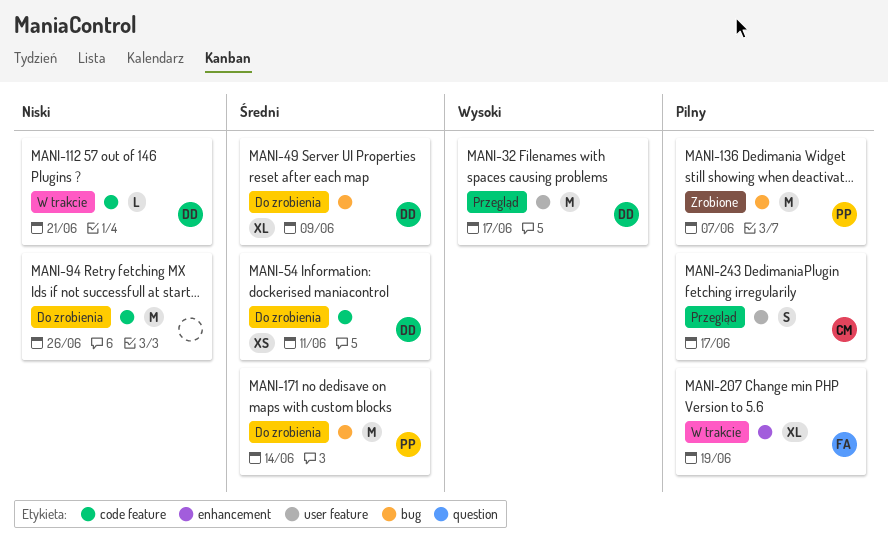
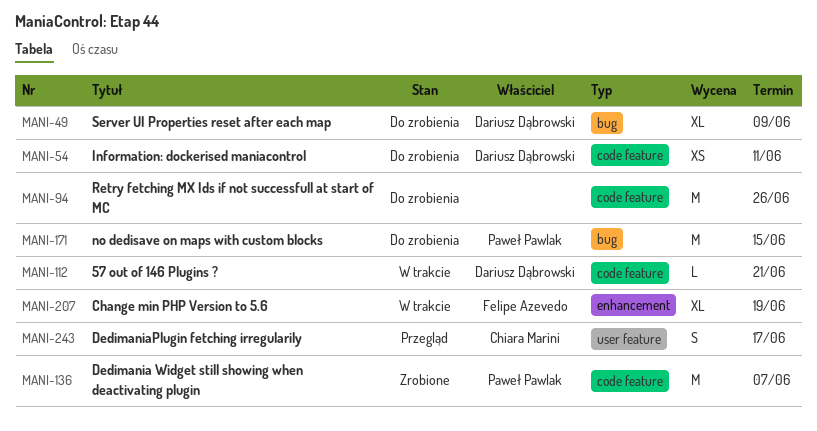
MANI-32: present -> none
MANI-136, label: bug -> code feature
MANI-171, due: Jun 14 -> Jun 15

